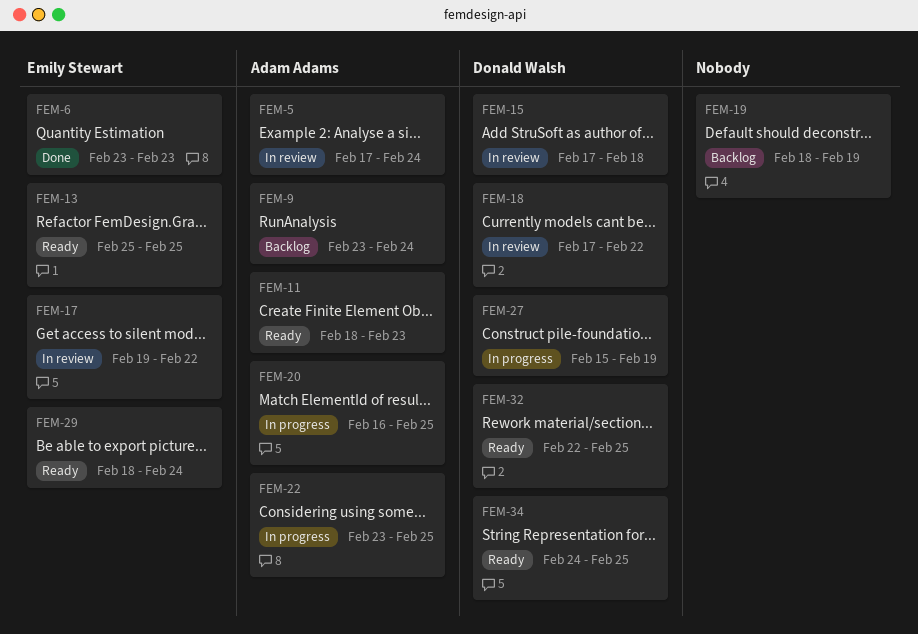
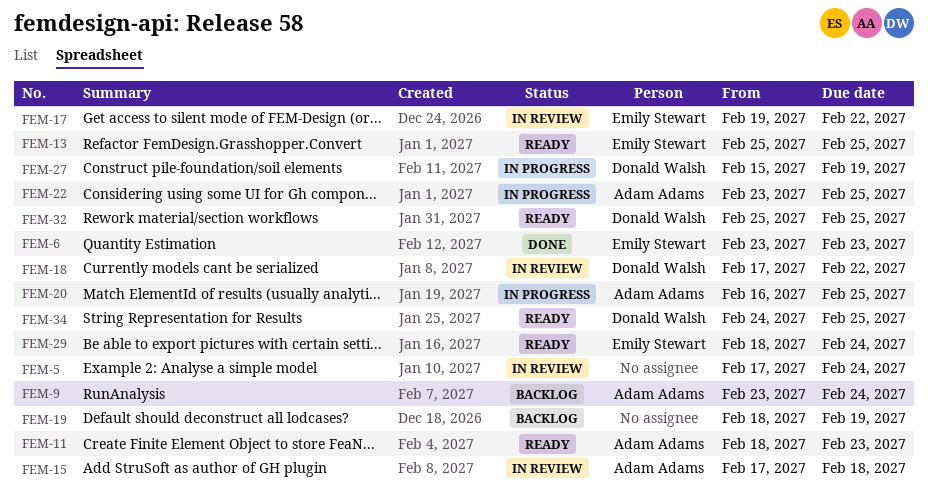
FEM-5, owner: Adam Adams -> none
FEM-15, owner: Donald Walsh -> Adam Adams
FEM-32, start: Feb 22 -> Feb 25

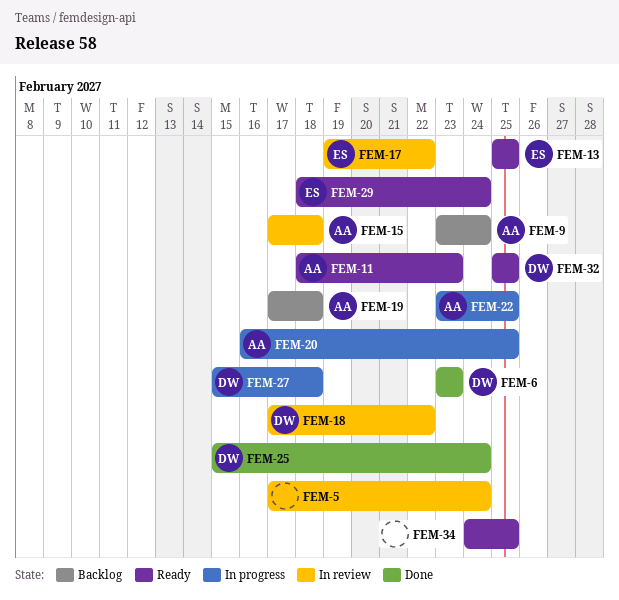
FEM-6, owner: Emily Stewart -> Donald Walsh
FEM-19, owner: none -> Adam Adams
FEM-19, start: Feb 18 -> Feb 17
FEM-19, due: Feb 19 -> Feb 18
FEM-25: none -> present
FEM-27, due: Feb 19 -> Feb 18
FEM-34, owner: Donald Walsh -> none

